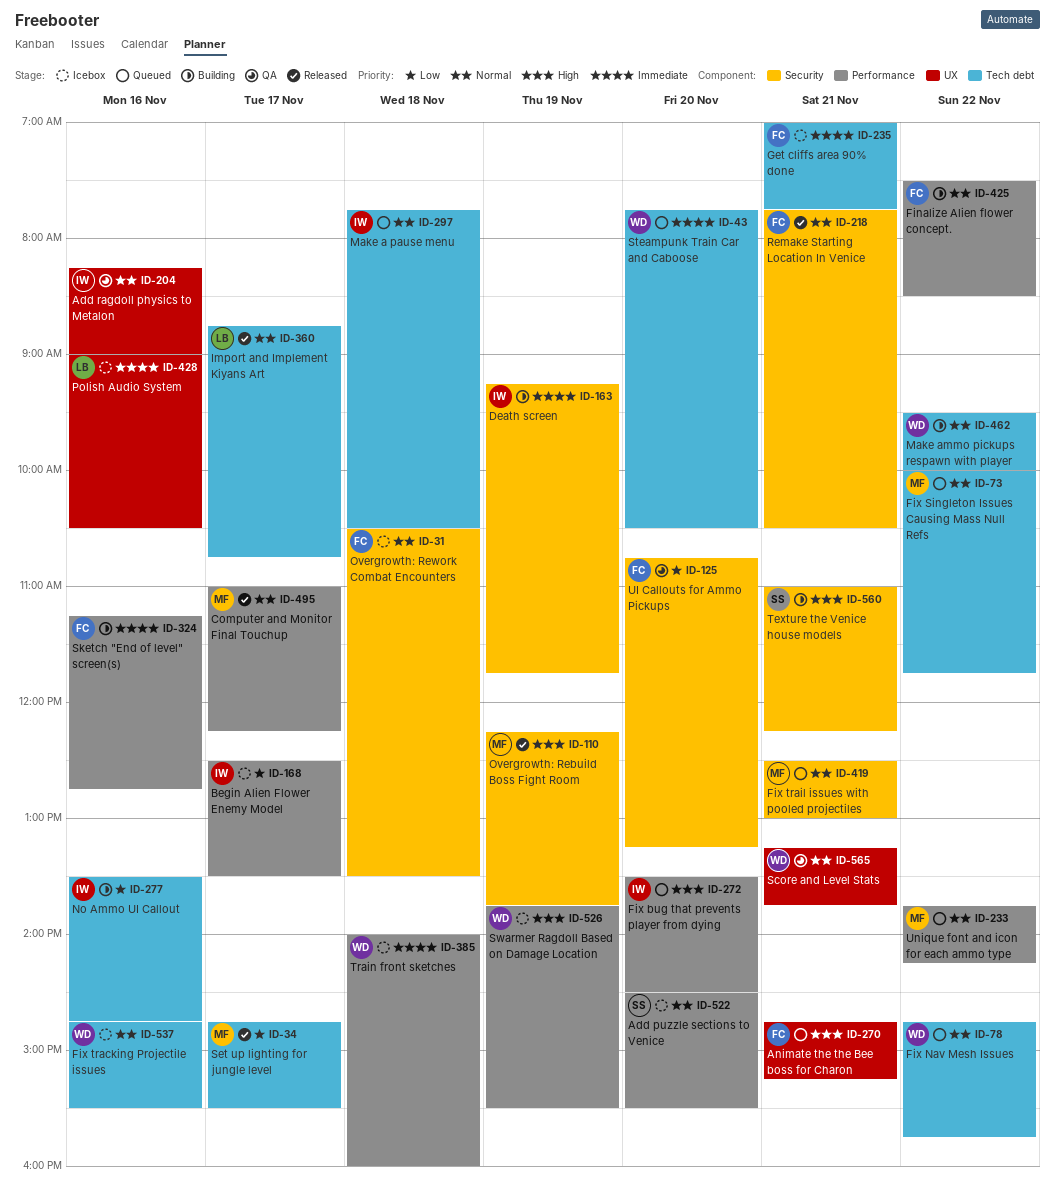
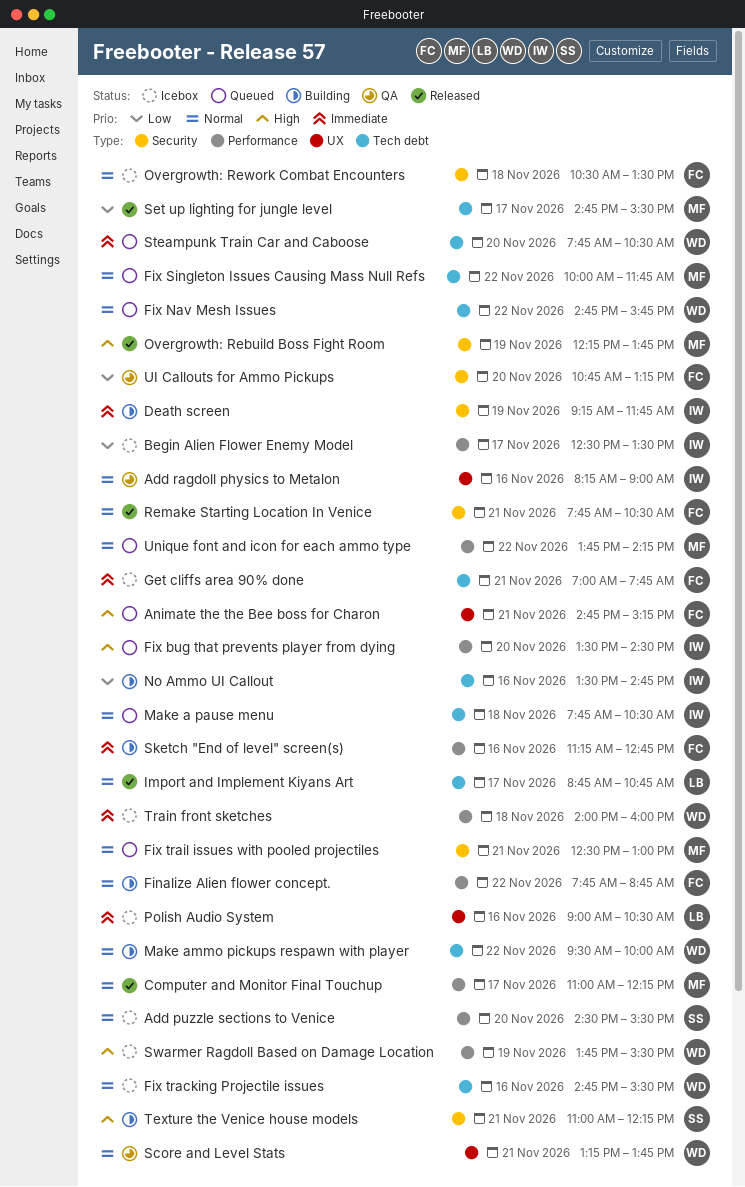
Finalize Alien flower concept., begins: 07:30 -> 07:45
Finalize Alien flower concept., ends: 08:30 -> 08:45

